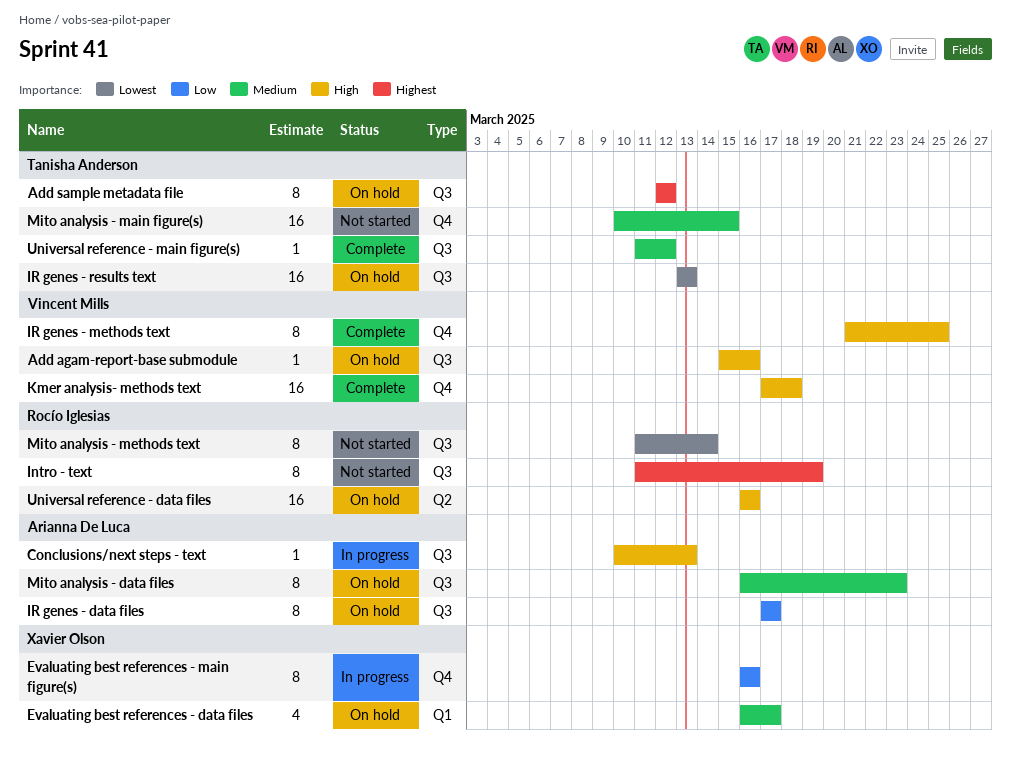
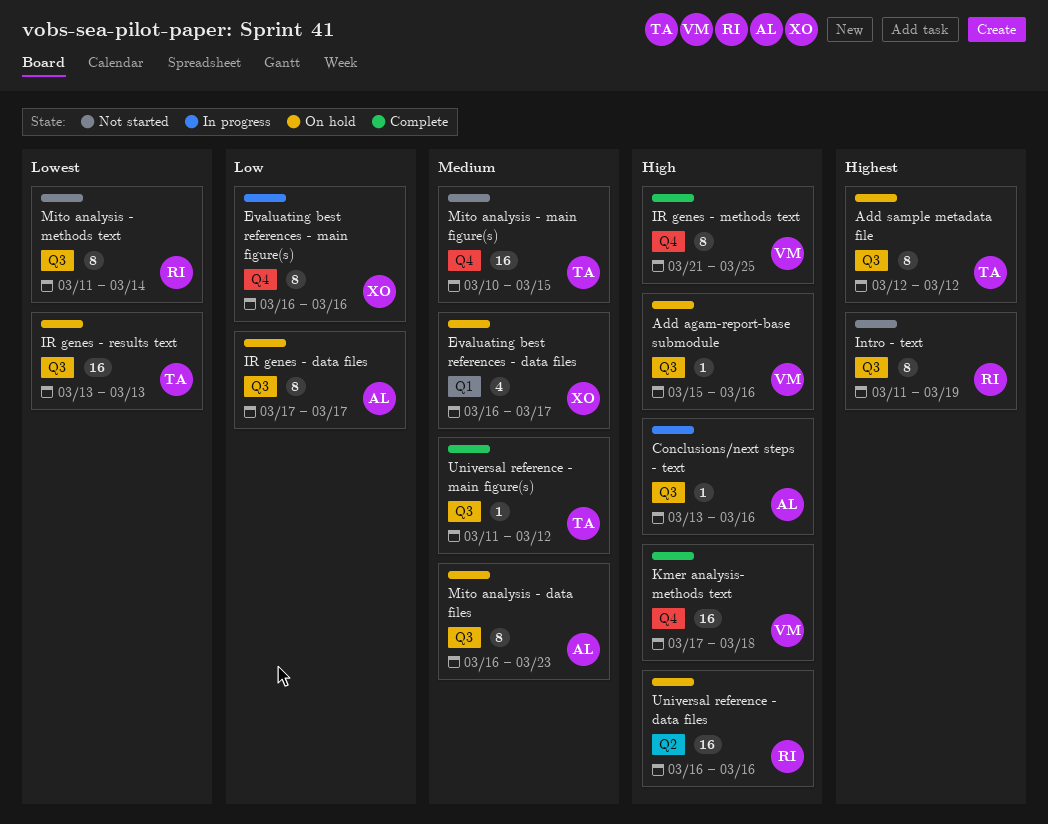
Conclusions/next steps - text, start: Mar 10 -> Mar 13
Conclusions/next steps - text, due: Mar 13 -> Mar 16

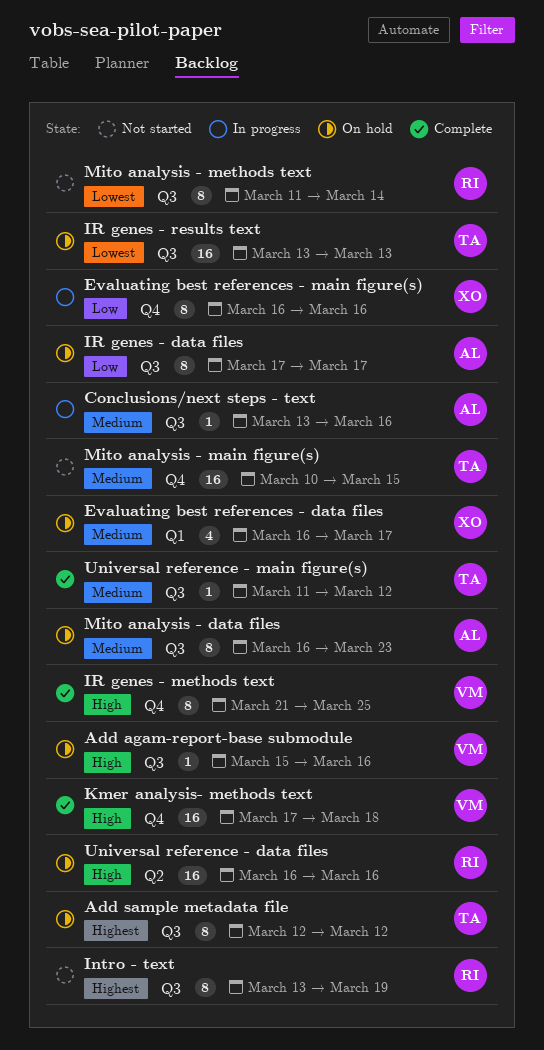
Conclusions/next steps - text, priority: High -> Medium
Intro - text, start: Mar 11 -> Mar 13

